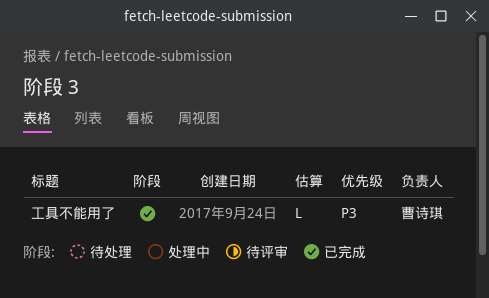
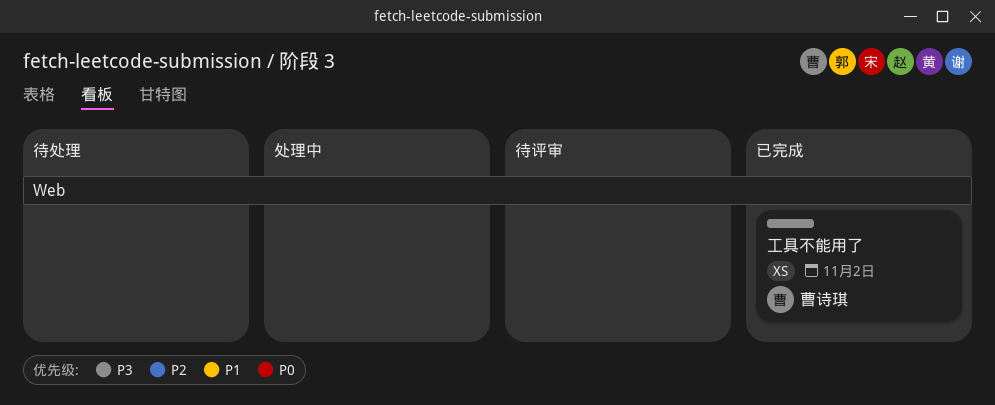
工具不能用了, estimate: L -> XS

